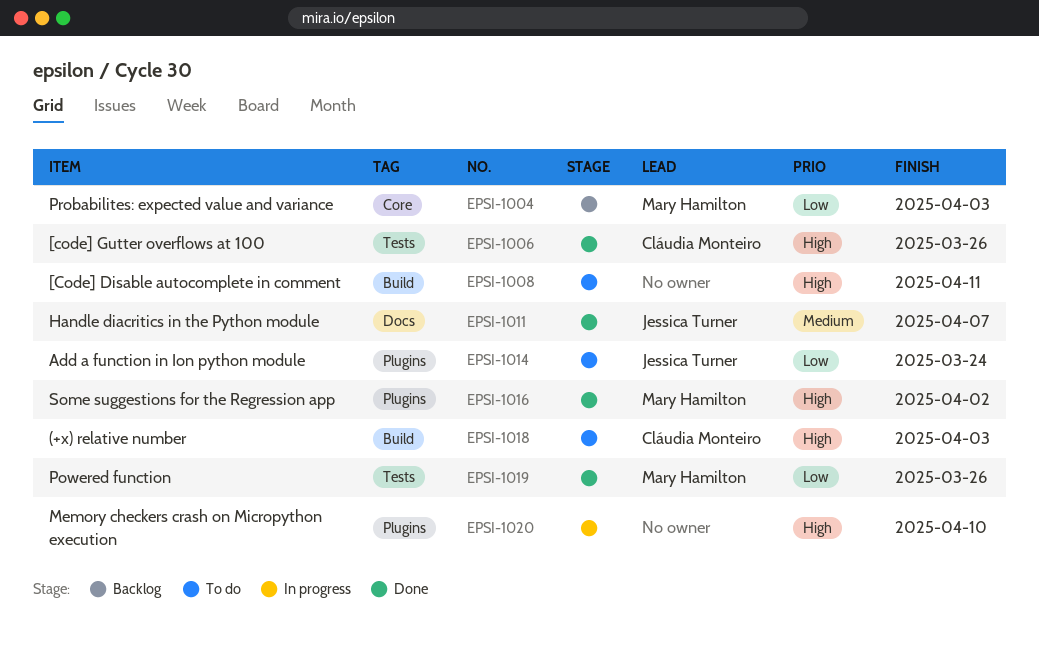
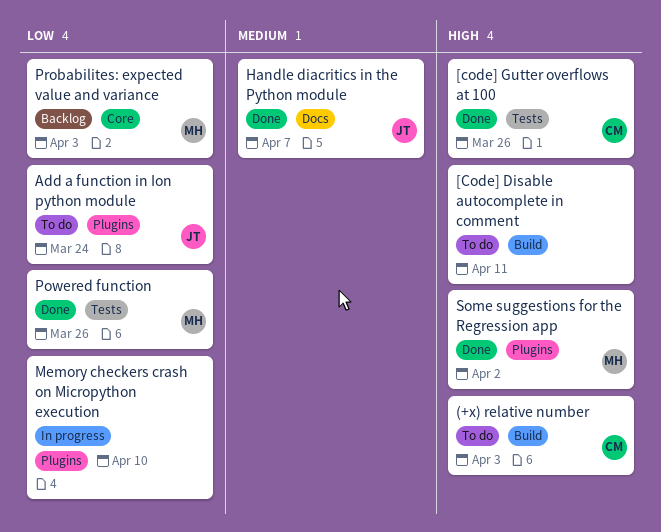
Memory checkers crash on Micropython execution, priority: High -> Low

